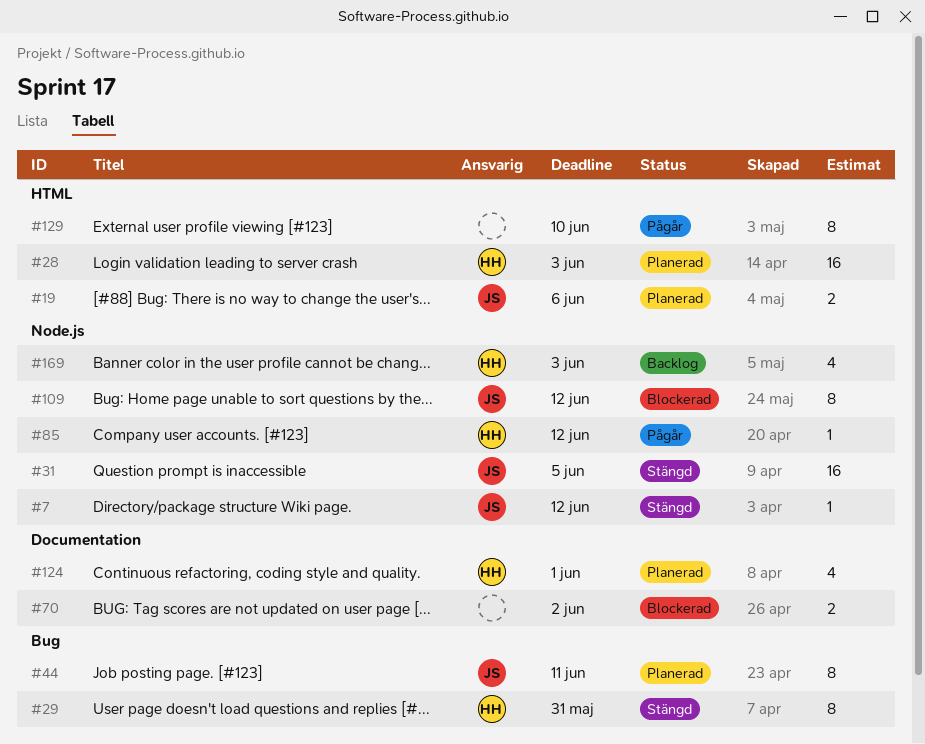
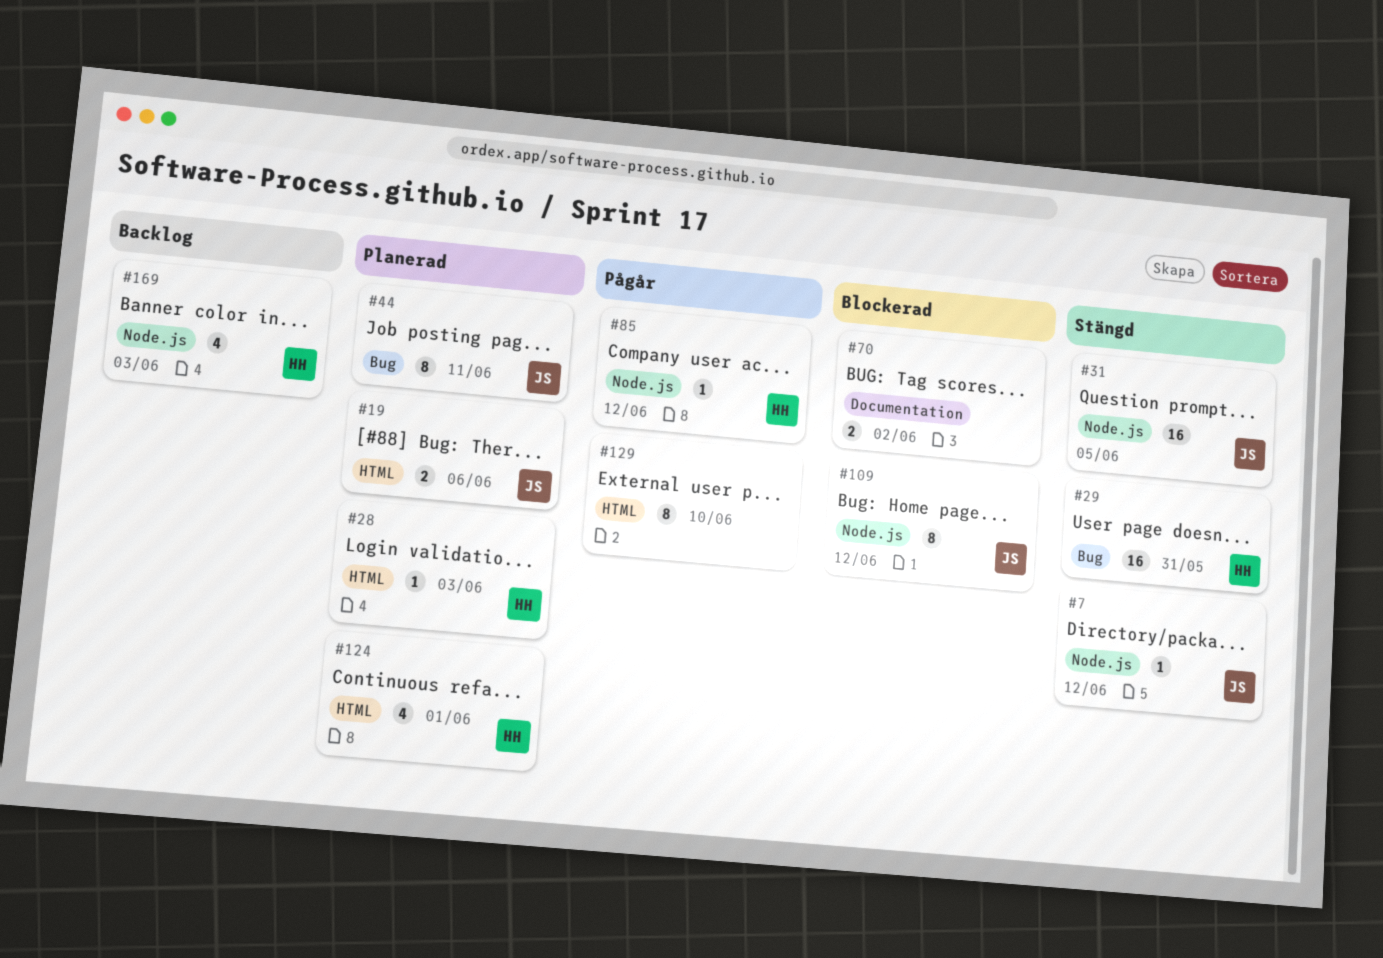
#28, estimate: 16 -> 1
#29, estimate: 8 -> 16
#124, label: Documentation -> HTML

